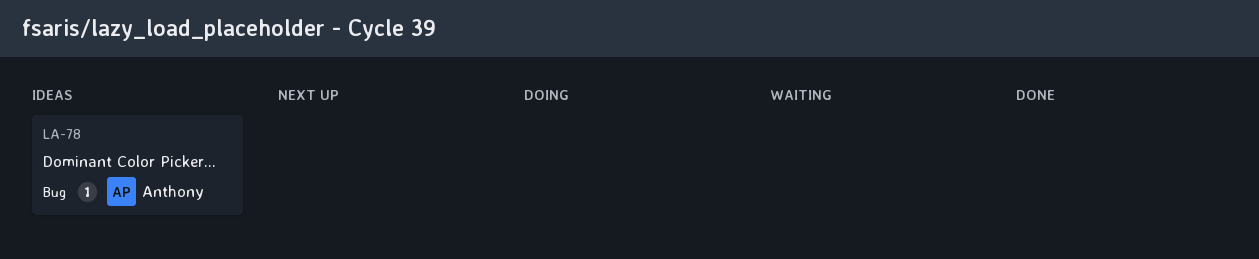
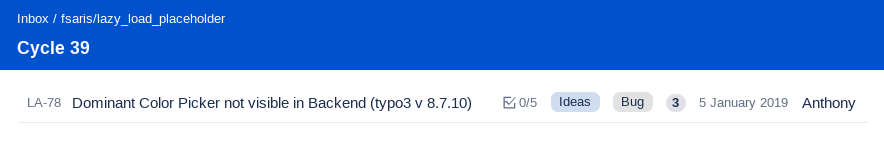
LA-78, estimate: 1 -> 3

